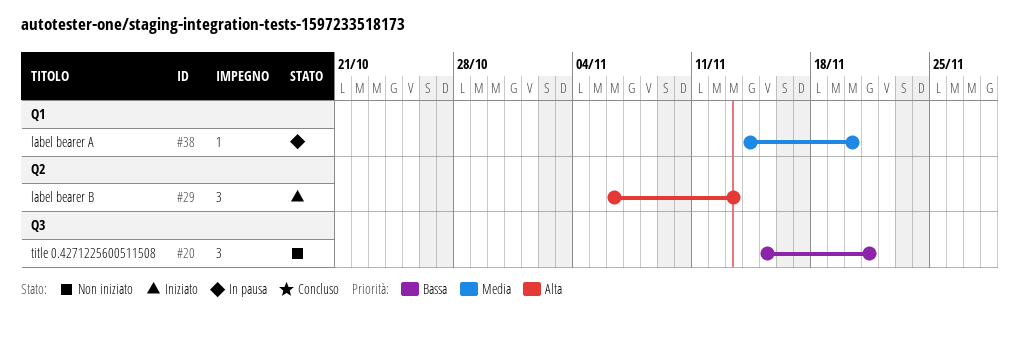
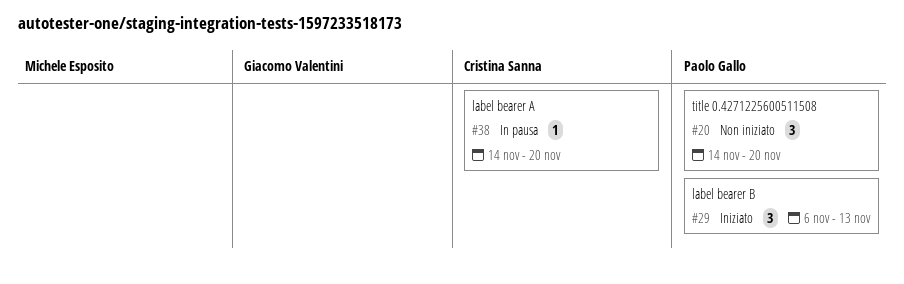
#20, start: Nov 15 -> Nov 14
#20, due: Nov 21 -> Nov 20

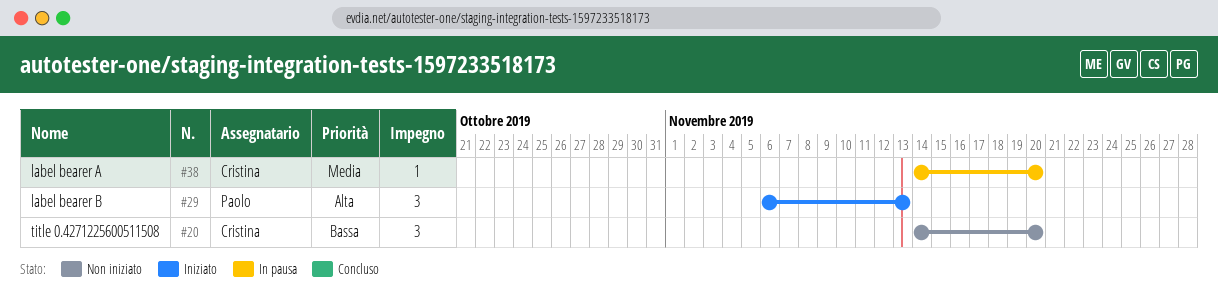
#20, owner: Paolo Gallo -> Cristina Sanna

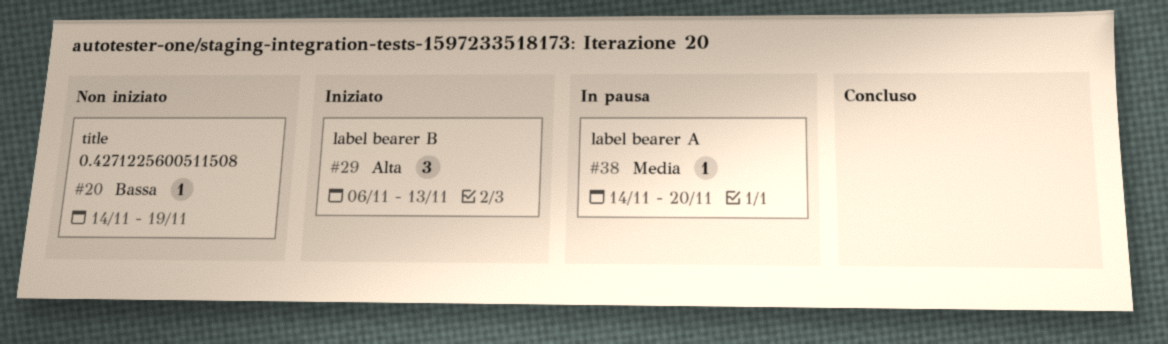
#20, estimate: 3 -> 1
#20, due: Nov 20 -> Nov 19

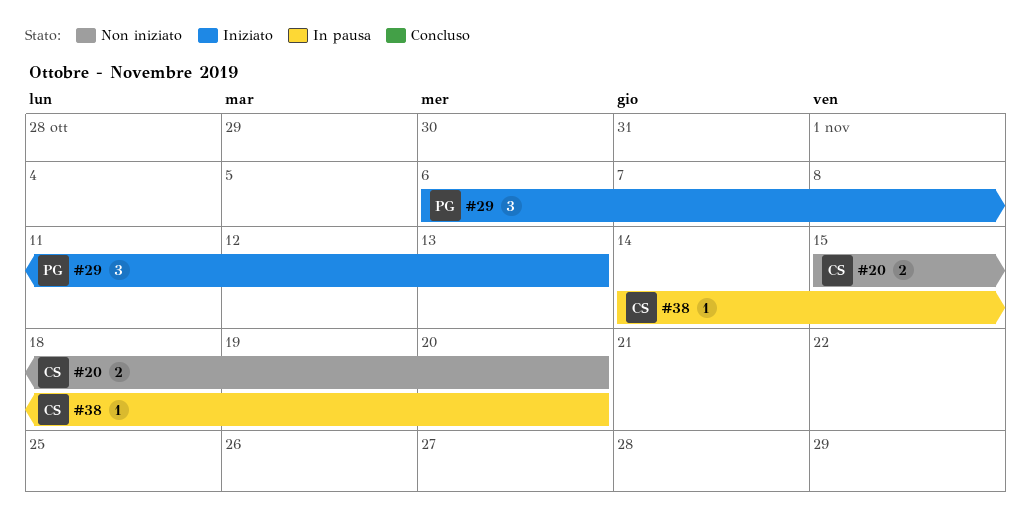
#20, estimate: 1 -> 2
#20, start: Nov 14 -> Nov 15
#20, due: Nov 19 -> Nov 20

